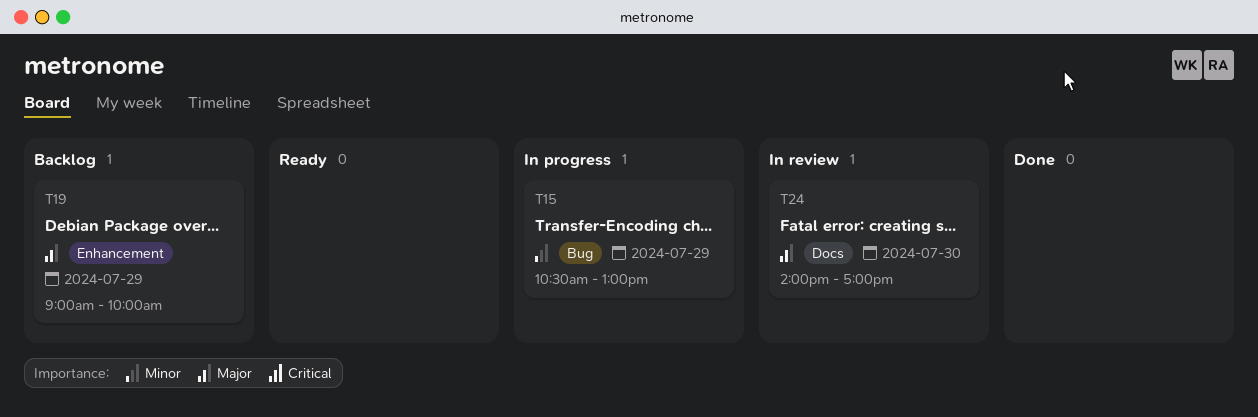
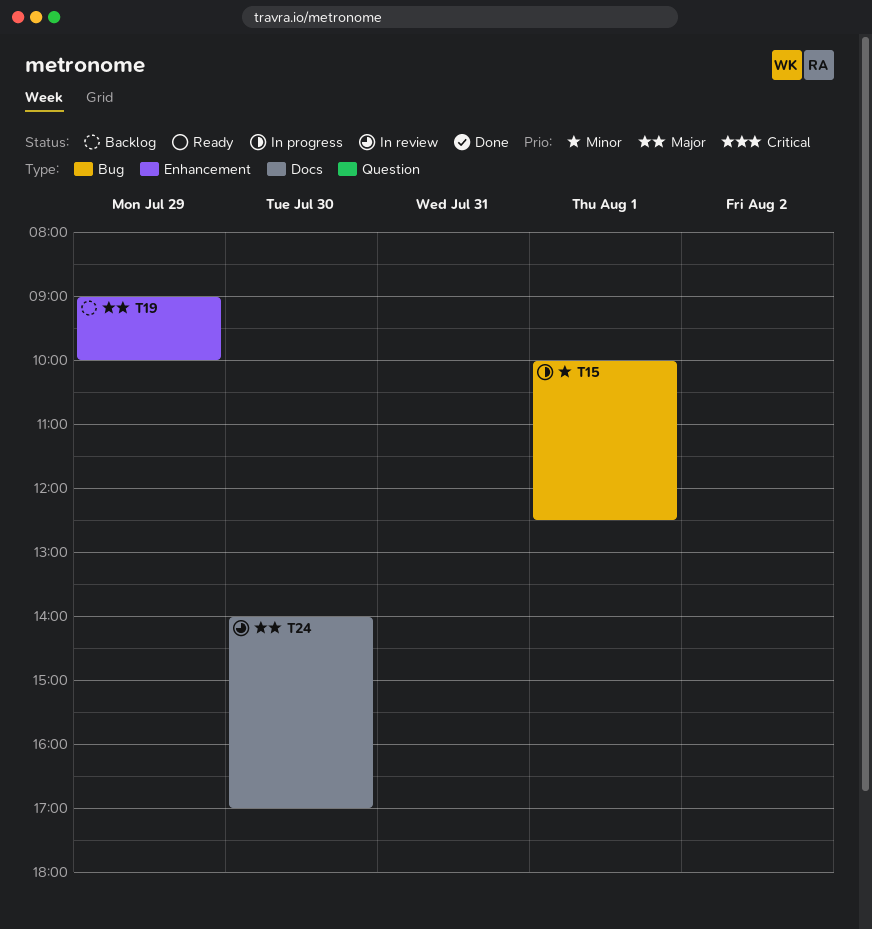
T15, day: Jul 29 -> Aug 1
T15, begins: 10:30 -> 10:00
T15, ends: 13:00 -> 12:30

